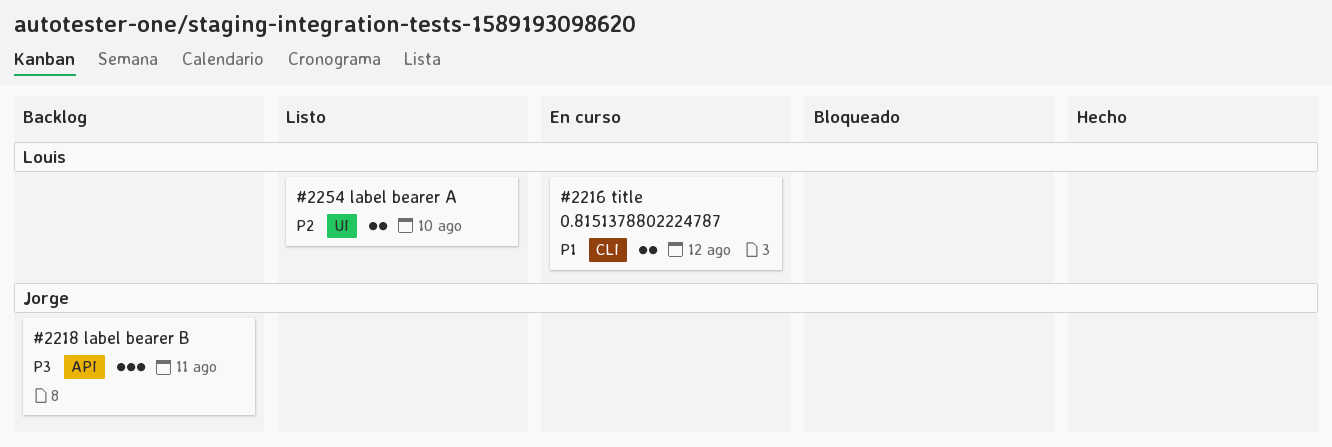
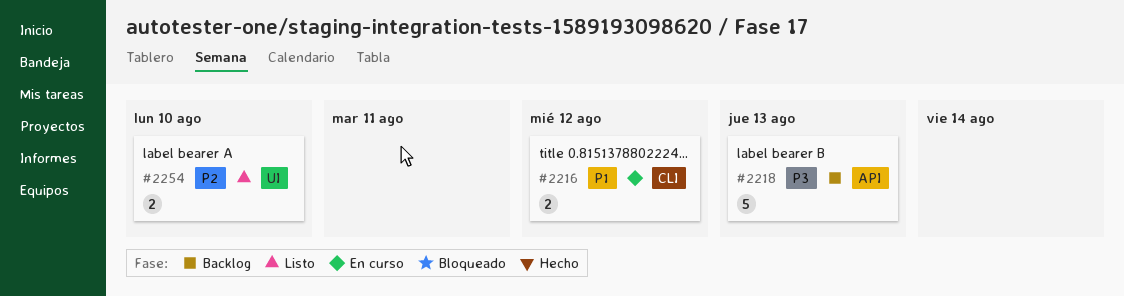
#2218, estimate: 3 -> 5
#2218, due: Aug 11 -> Aug 13

